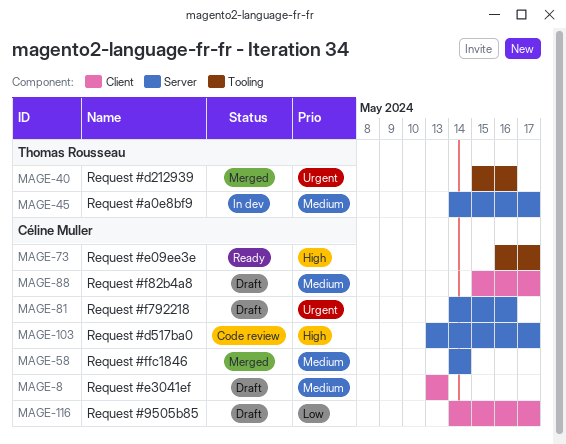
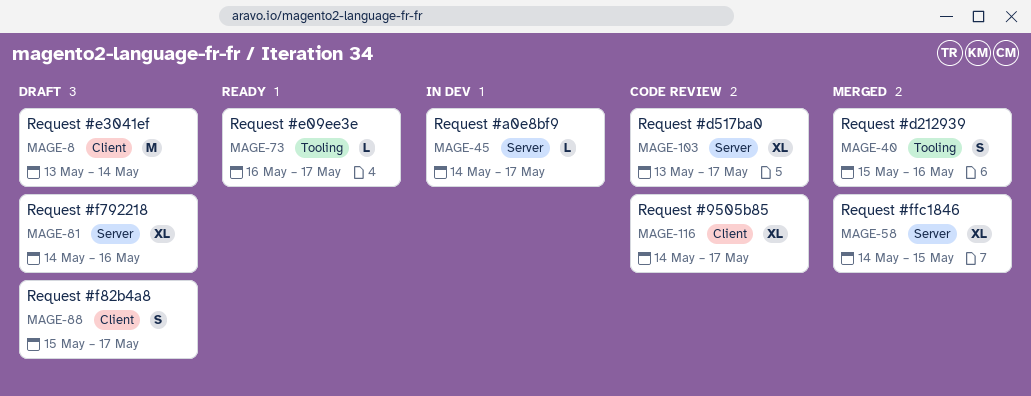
MAGE-8, due: May 13 -> May 14
MAGE-58, due: May 14 -> May 15
MAGE-116, status: Draft -> Code review

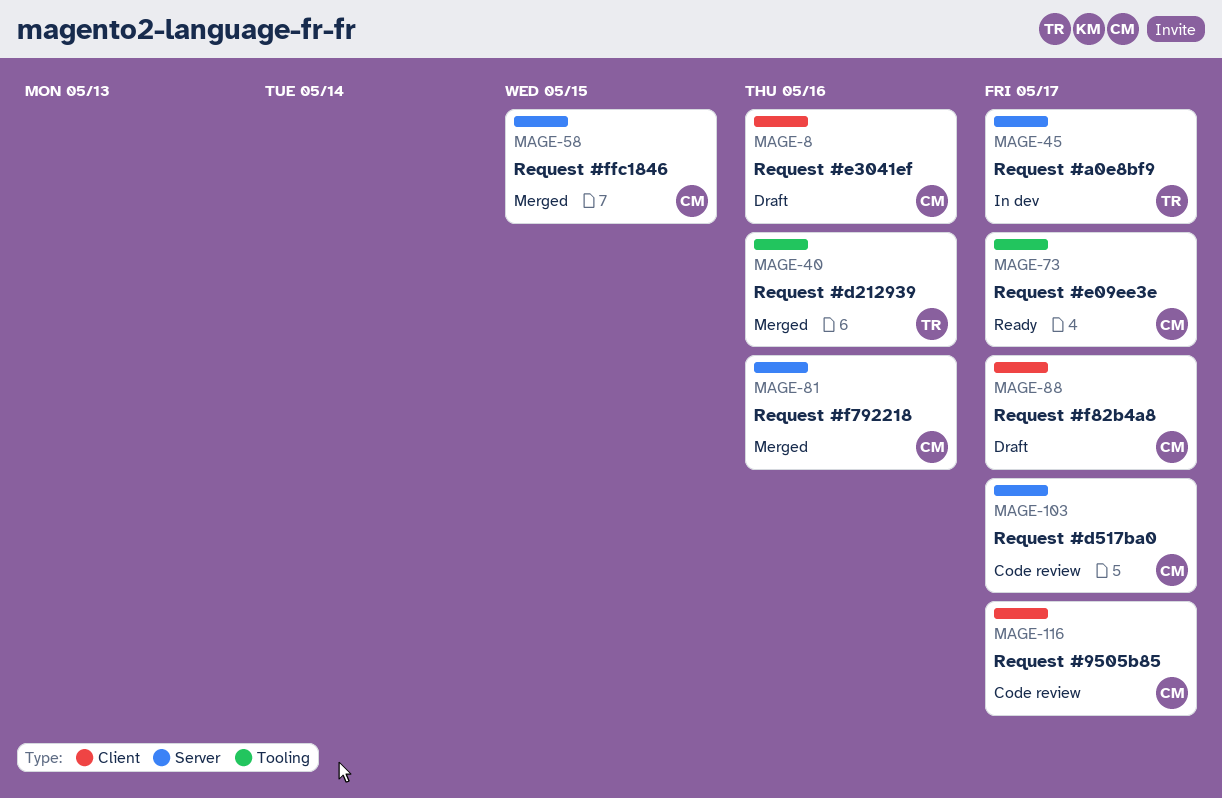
MAGE-8, due: May 14 -> May 16
MAGE-81, status: Draft -> Merged

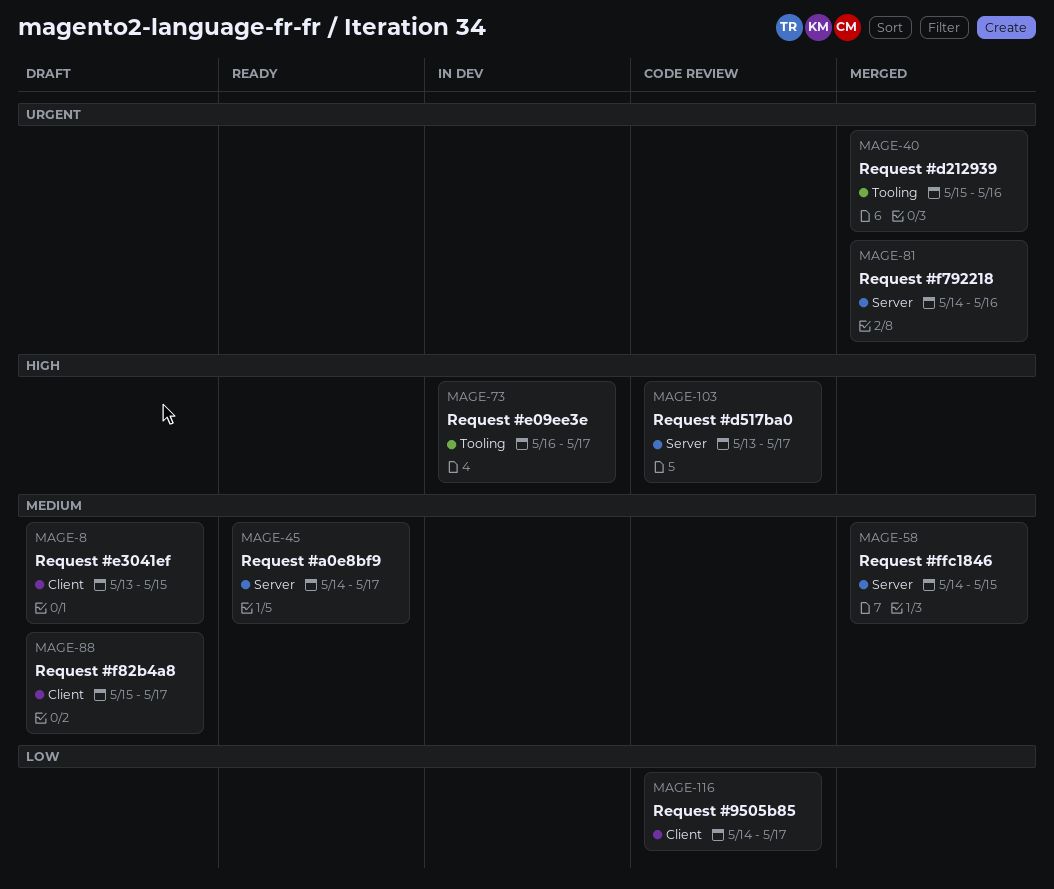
MAGE-8, due: May 16 -> May 15
MAGE-45, status: In dev -> Ready
MAGE-73, status: Ready -> In dev

